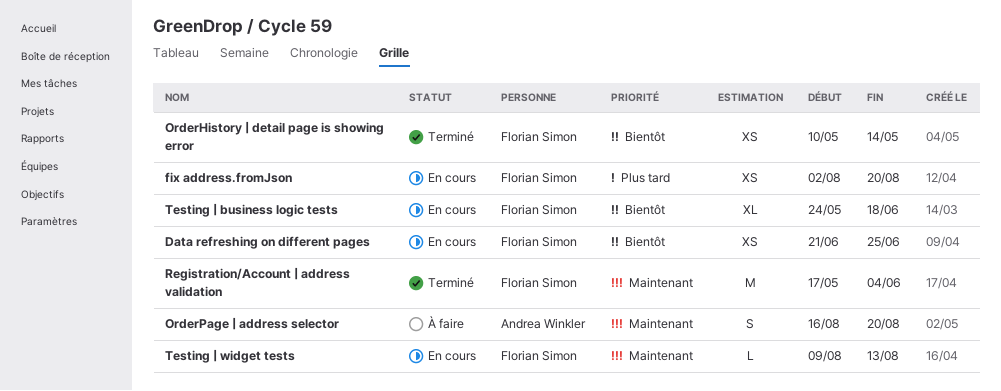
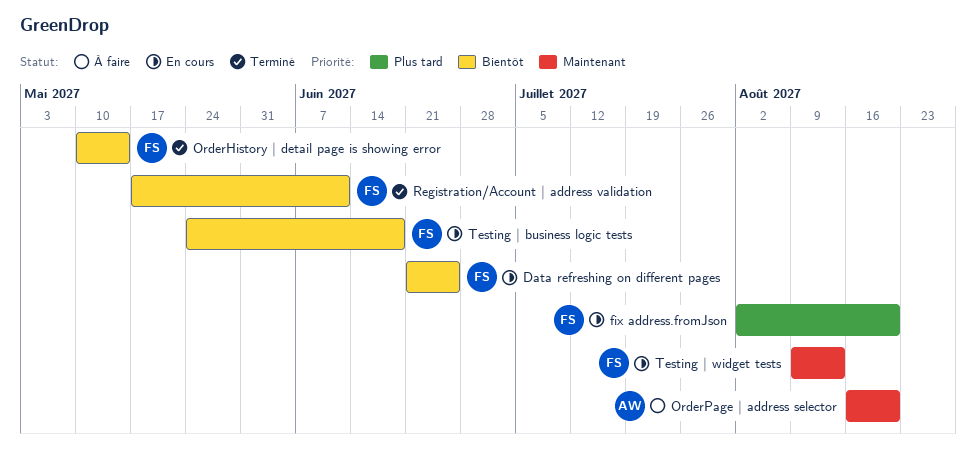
Registration/Account | address validation, priority: Maintenant -> Bientôt
Registration/Account | address validation, due: Jun 4 -> Jun 11

